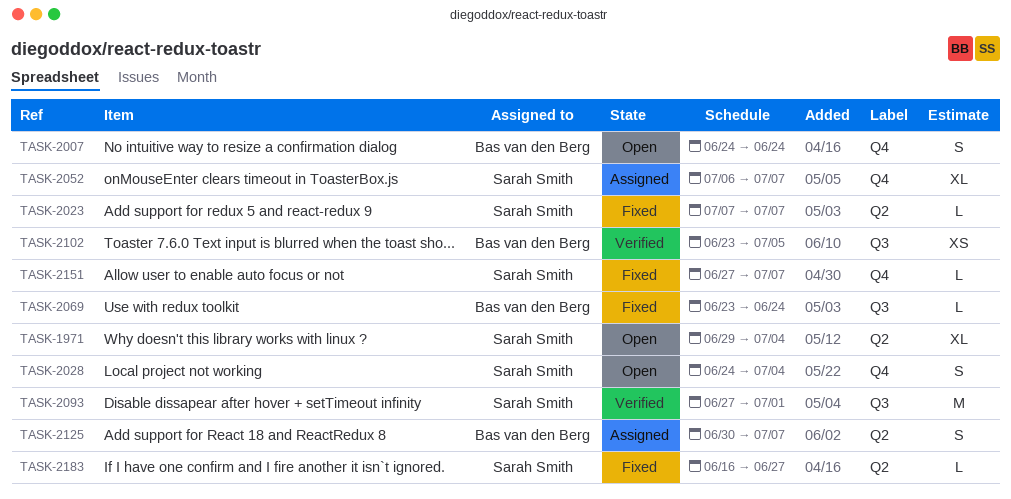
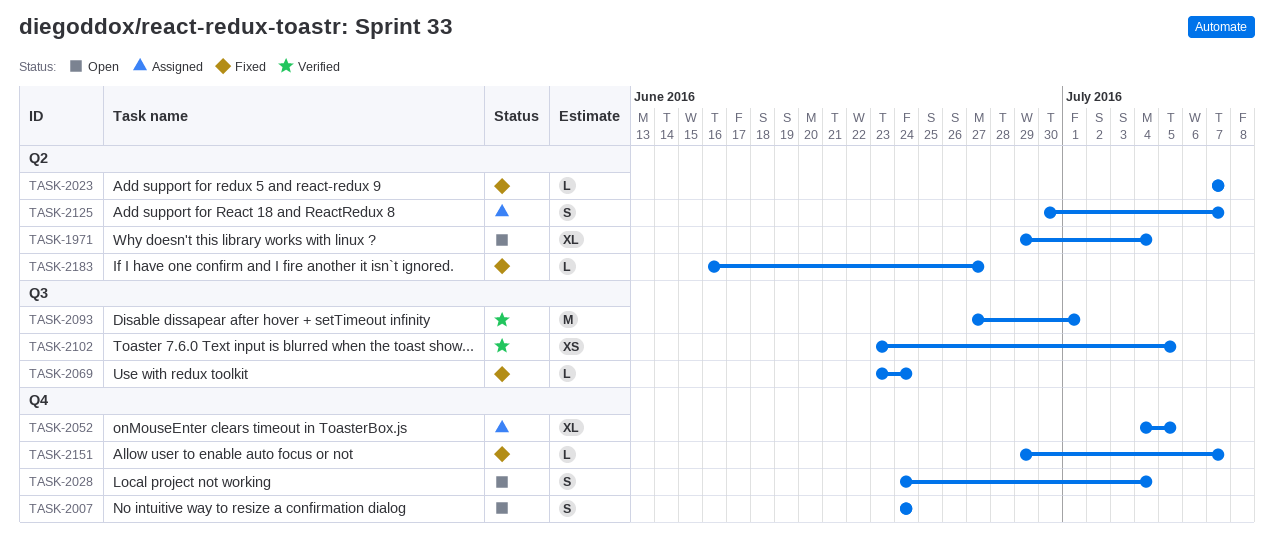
TASK-2052, start: Jul 6 -> Jul 4
TASK-2052, due: Jul 7 -> Jul 5
TASK-2151, start: Jun 27 -> Jun 29

